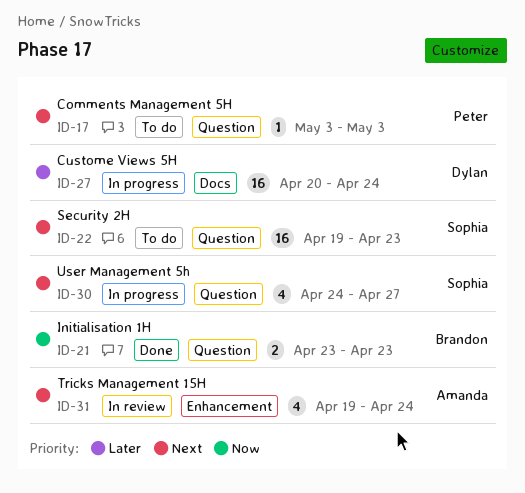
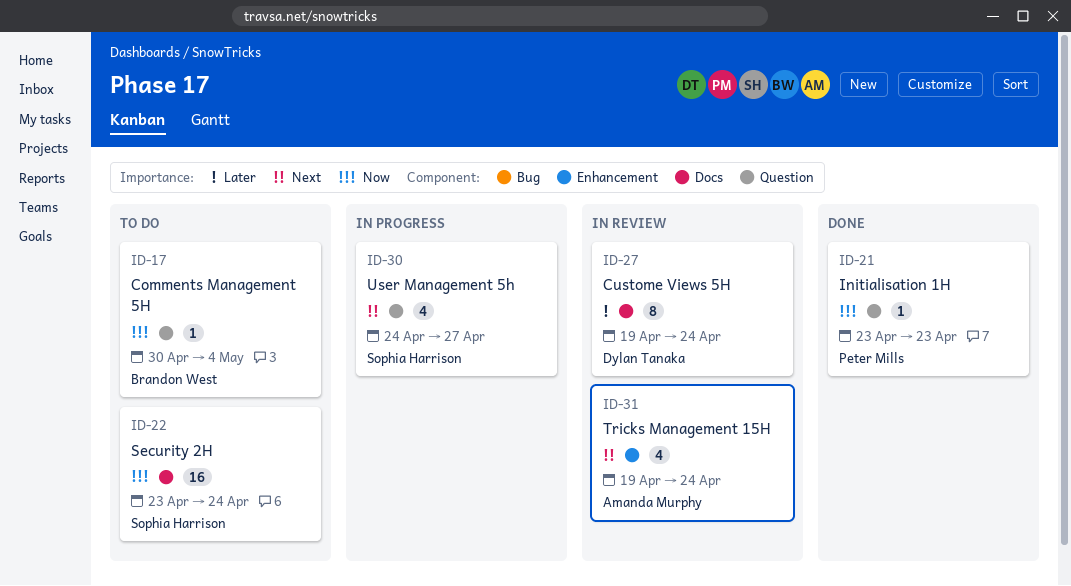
ID-17, owner: Peter Mills -> Brandon West
ID-17, priority: Next -> Now
ID-17, start: May 3 -> Apr 30
ID-17, due: May 3 -> May 4
ID-21, owner: Brandon West -> Peter Mills
ID-21, estimate: 2 -> 1
ID-22, priority: Next -> Now
ID-22, label: Question -> Docs
ID-22, start: Apr 19 -> Apr 23
ID-22, due: Apr 23 -> Apr 24
ID-27, status: In progress -> In review
ID-27, estimate: 16 -> 8
ID-27, start: Apr 20 -> Apr 19

